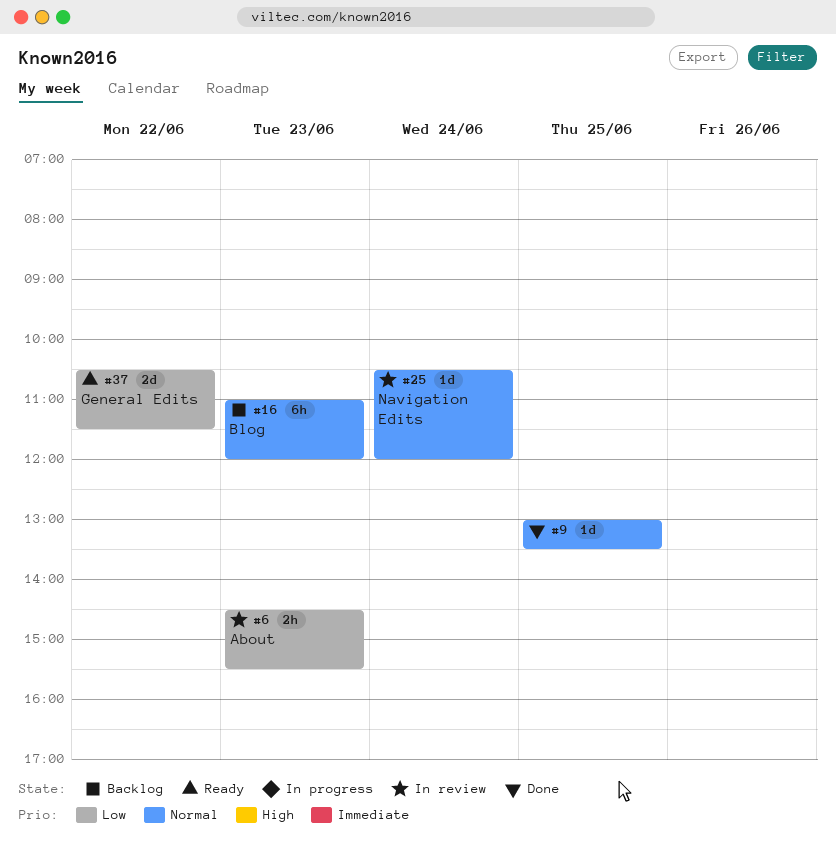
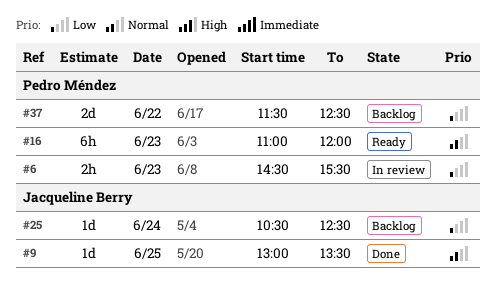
#16, status: Backlog -> Ready
#25, status: In review -> Backlog
#25, priority: Normal -> Low
#25, ends: 12:00 -> 12:30
#37, status: Ready -> Backlog
#37, begins: 10:30 -> 11:30
#37, ends: 11:30 -> 12:30

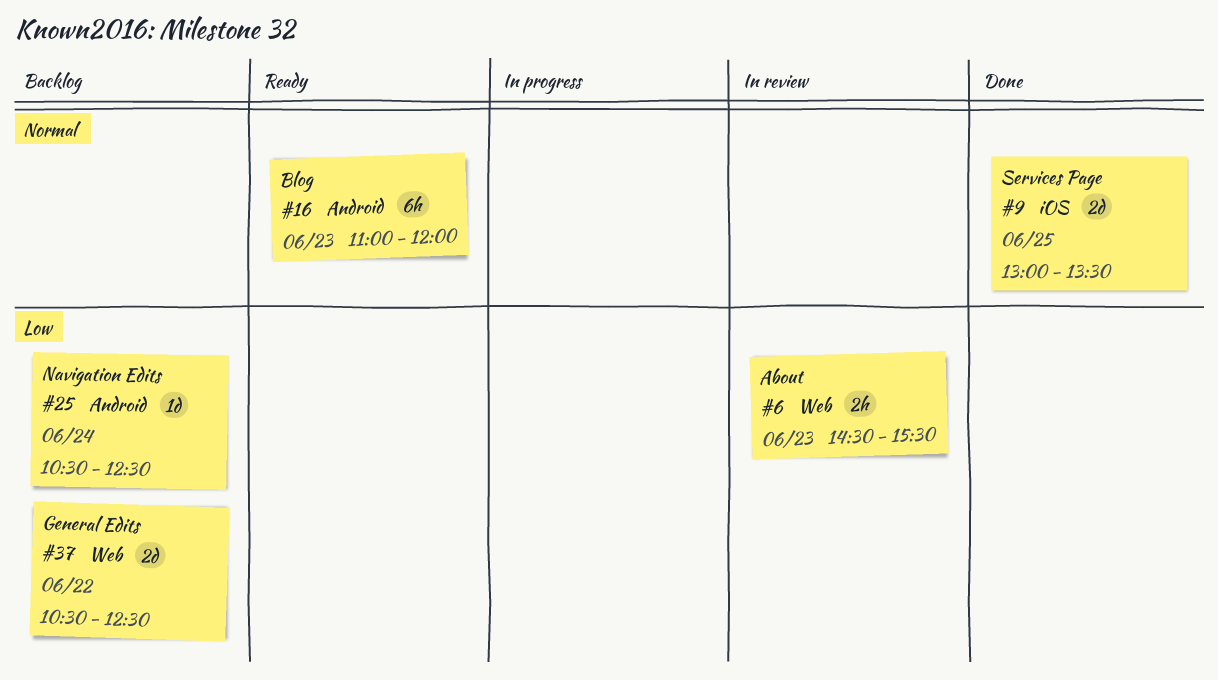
#9, estimate: 1d -> 2d
#37, begins: 11:30 -> 10:30

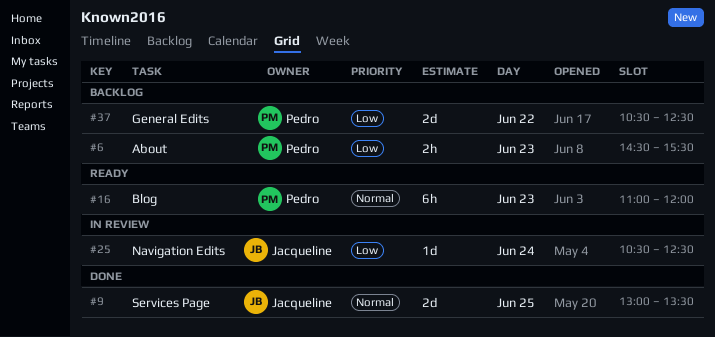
#6, status: In review -> Backlog
#25, status: Backlog -> In review

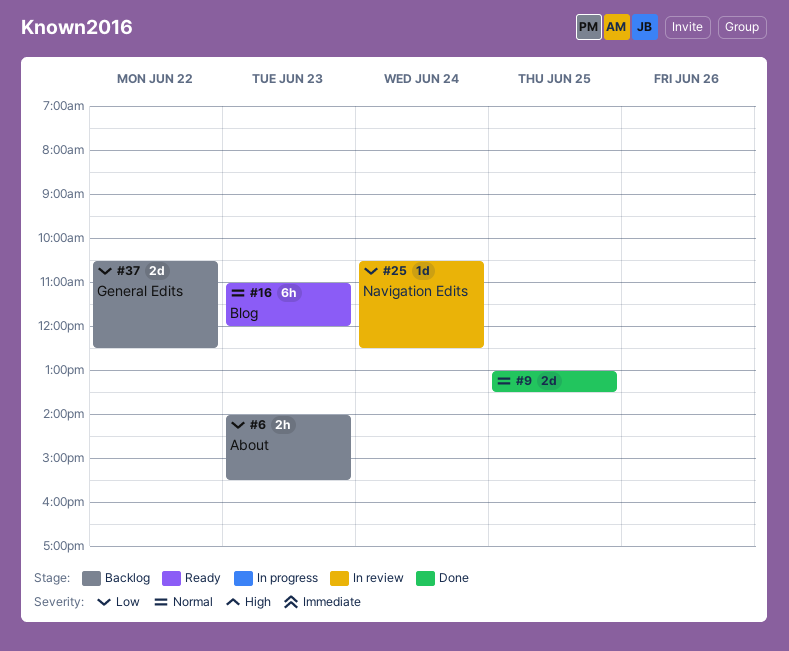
#6, begins: 14:30 -> 14:00

